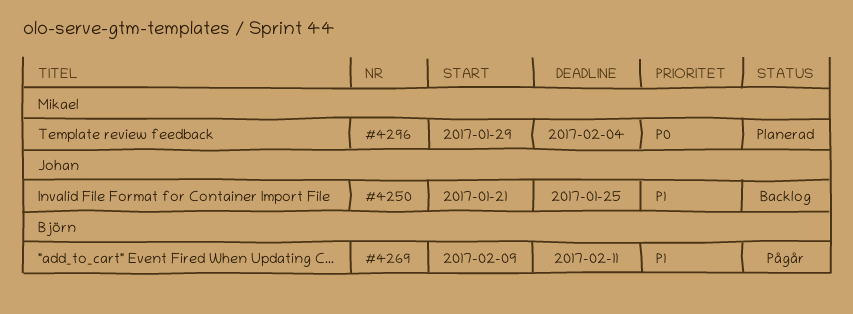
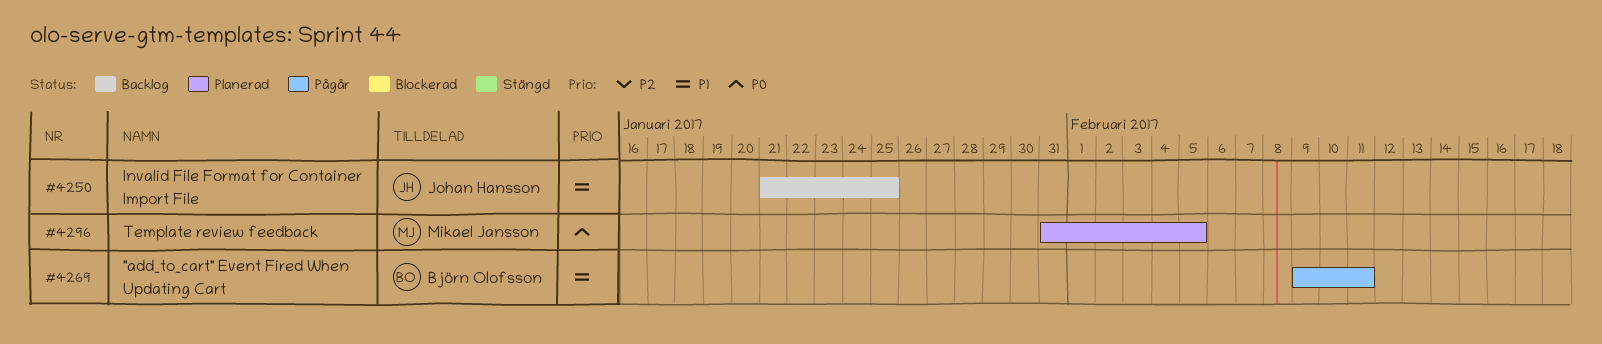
#4296, start: Jan 29 -> Jan 31
#4296, due: Feb 4 -> Feb 5

